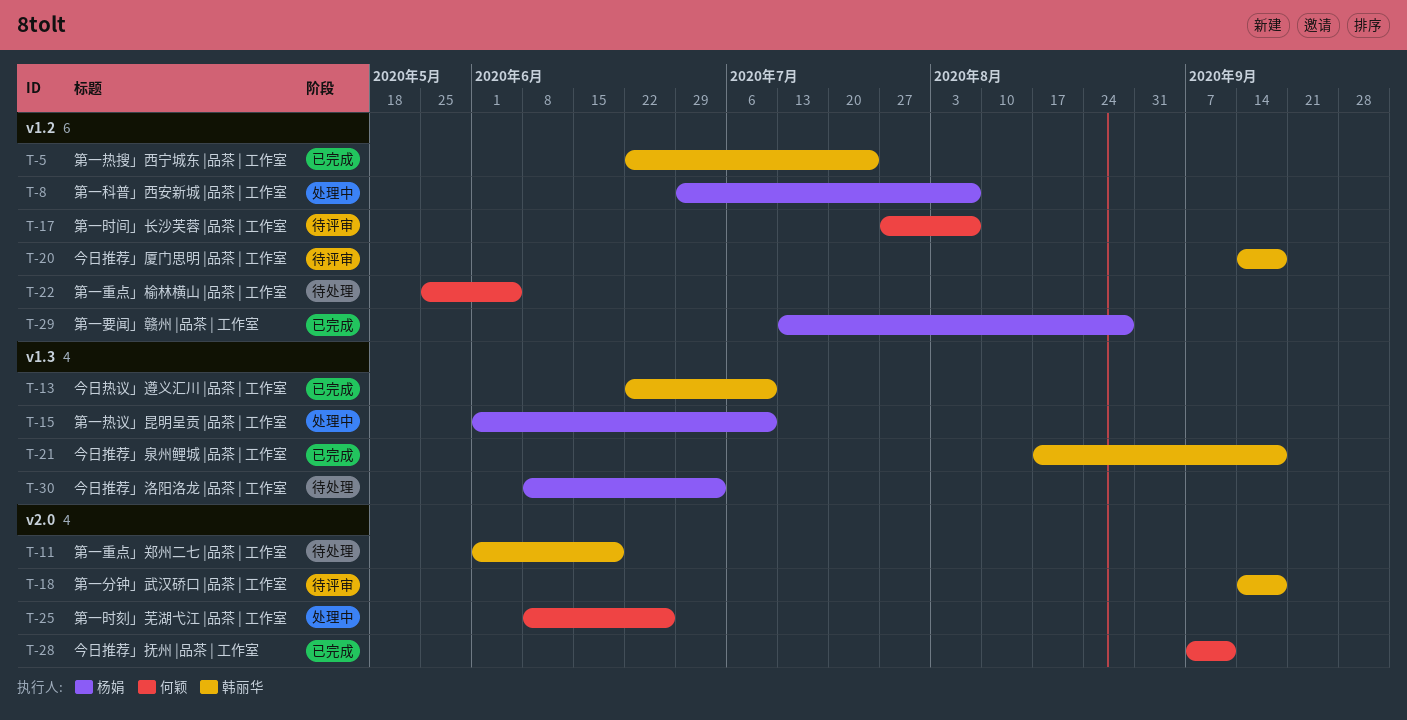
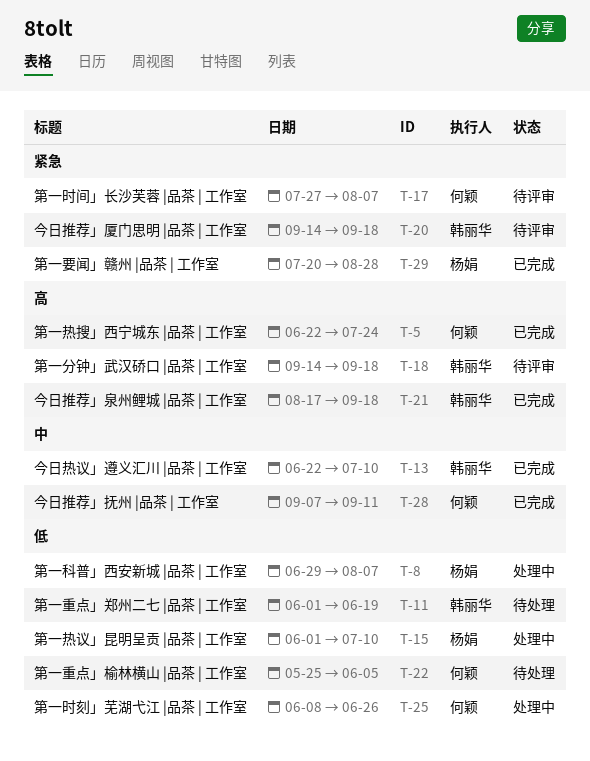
T-5, owner: 韩丽华 -> 何颖
T-29, start: Jul 13 -> Jul 20
T-30: present -> none

